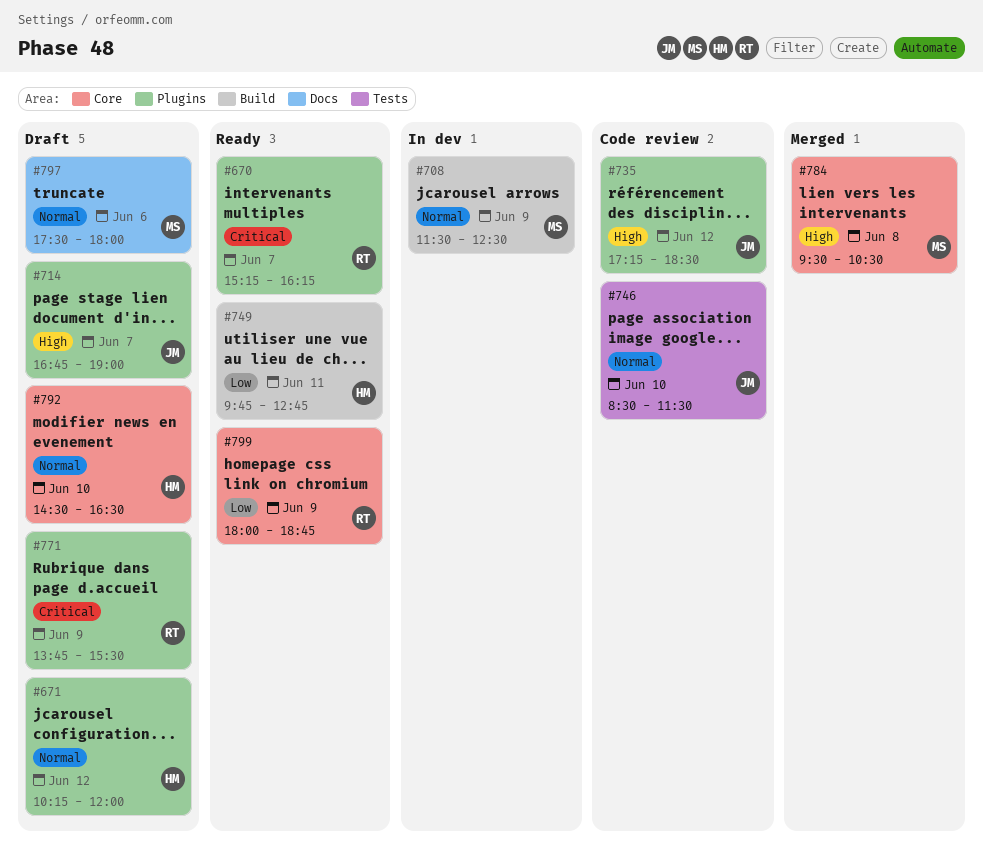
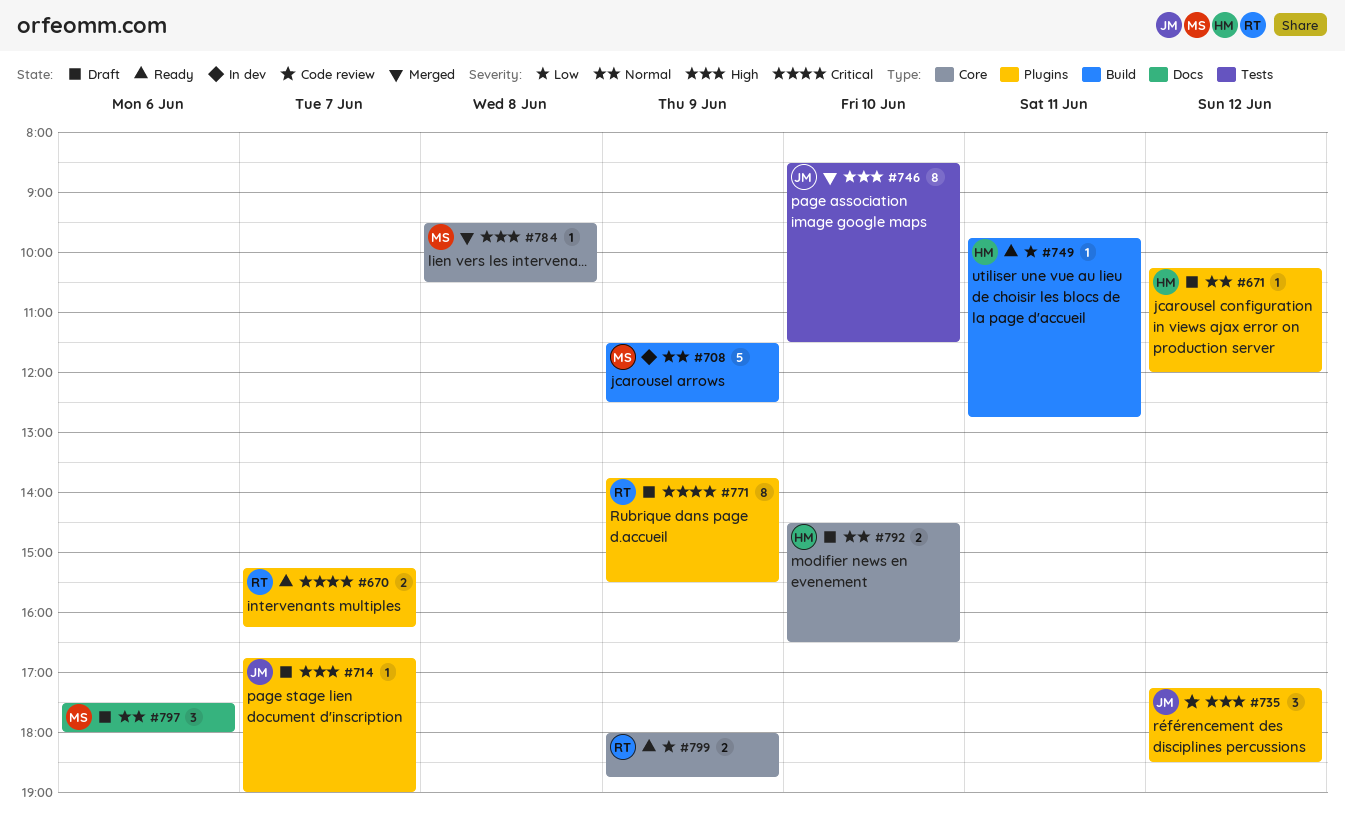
#746, status: Code review -> Merged
#746, priority: Normal -> High

